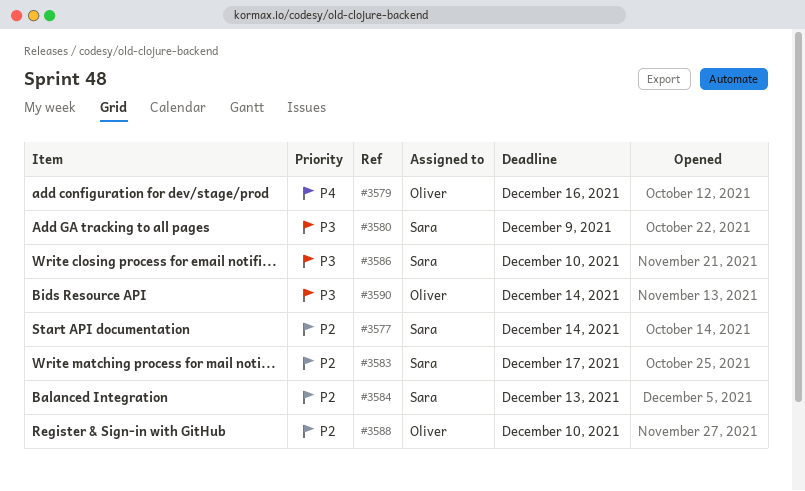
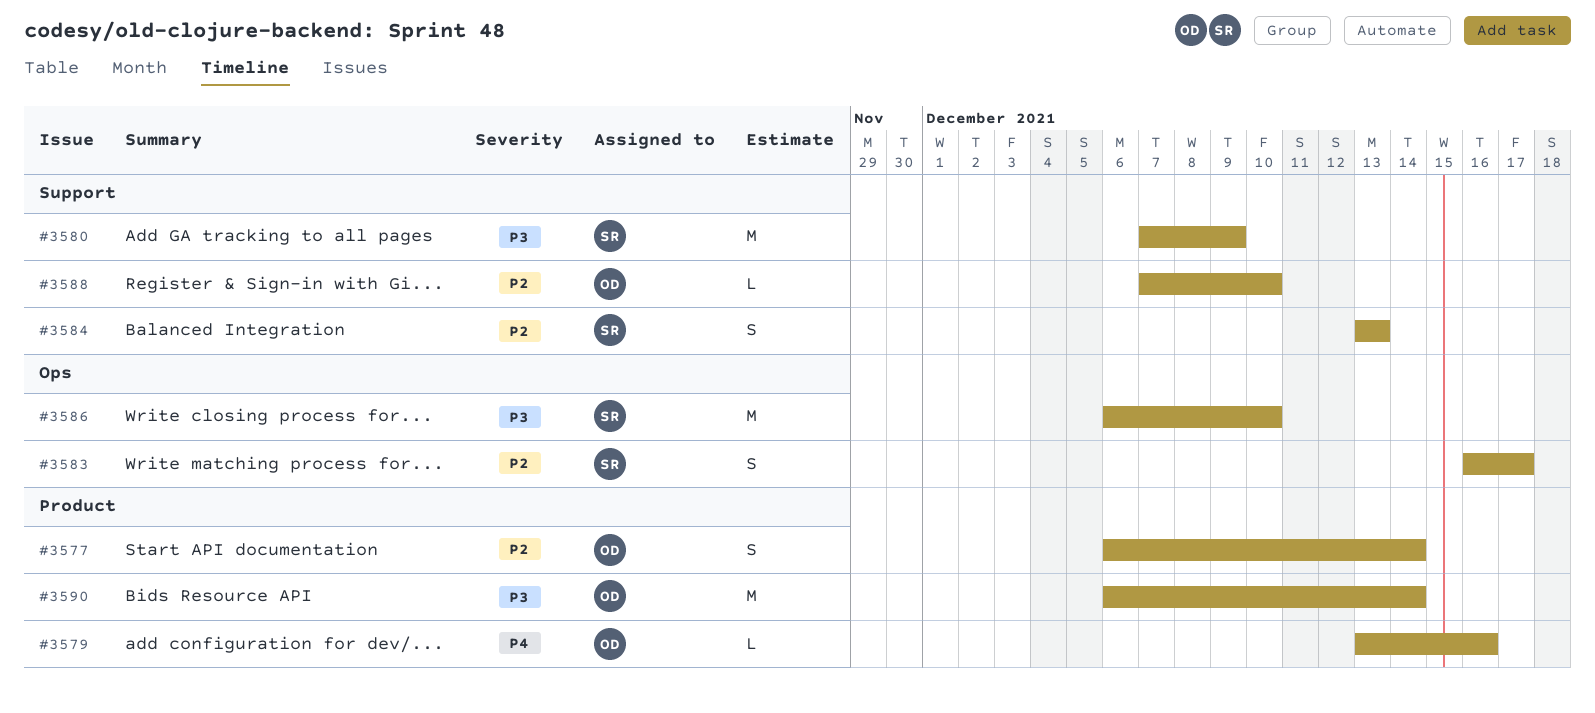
#3577, owner: Sara -> Oliver

